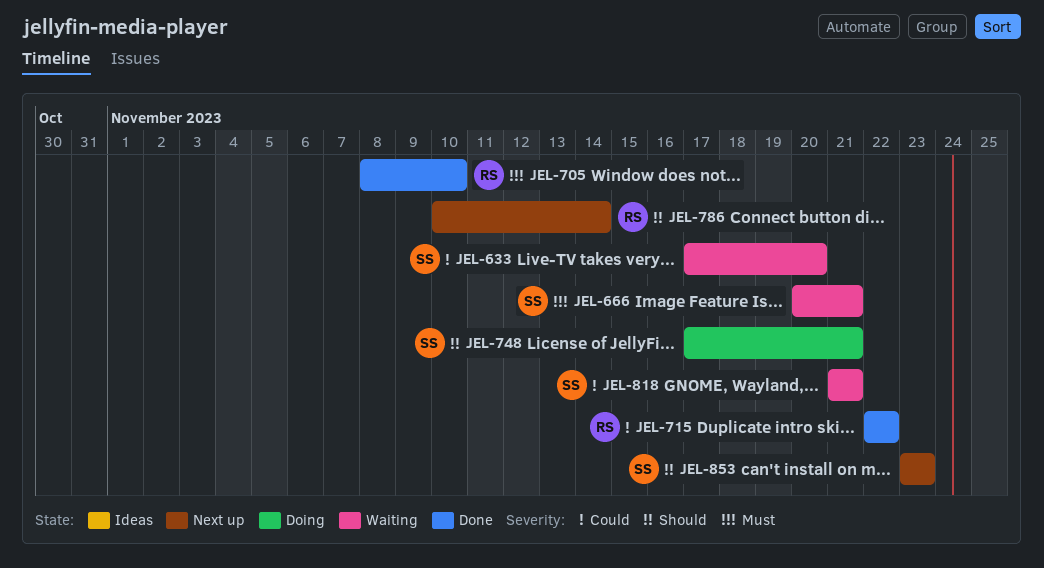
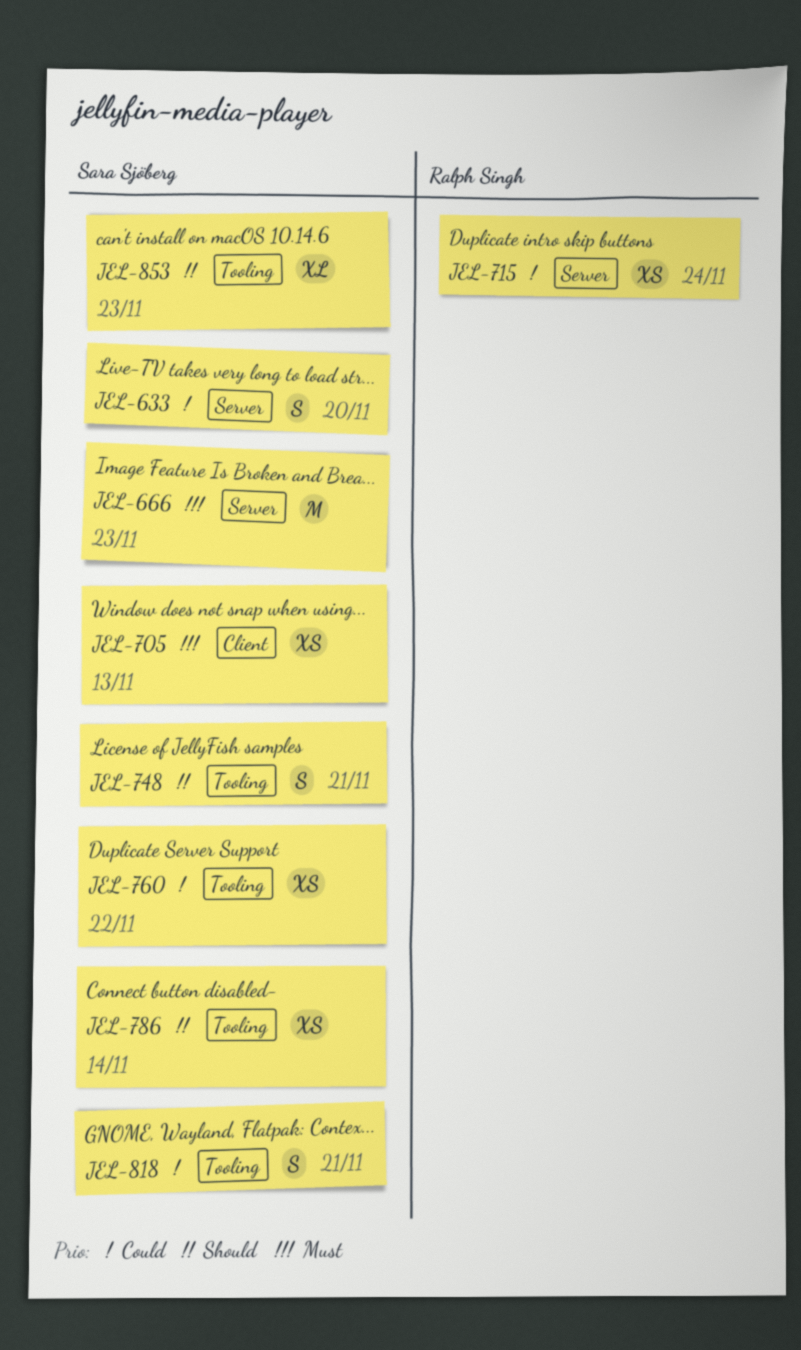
JEL-666, due: Nov 21 -> Nov 23
JEL-705, owner: Ralph Singh -> Sara Sjöberg
JEL-705, due: Nov 10 -> Nov 13
JEL-715, due: Nov 22 -> Nov 24
JEL-760: none -> present
JEL-786, owner: Ralph Singh -> Sara Sjöberg

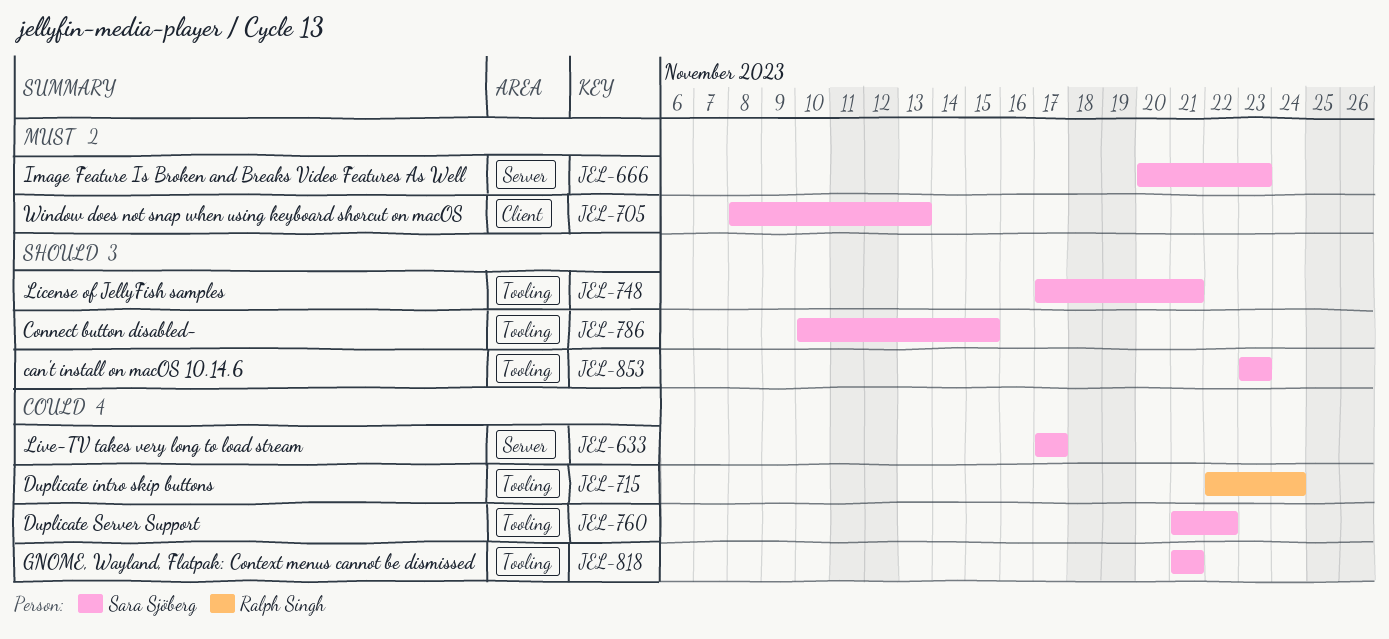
JEL-633, due: Nov 20 -> Nov 17
JEL-715, label: Server -> Tooling
JEL-786, due: Nov 14 -> Nov 15

